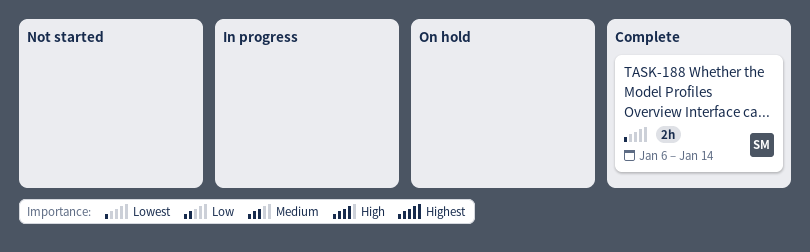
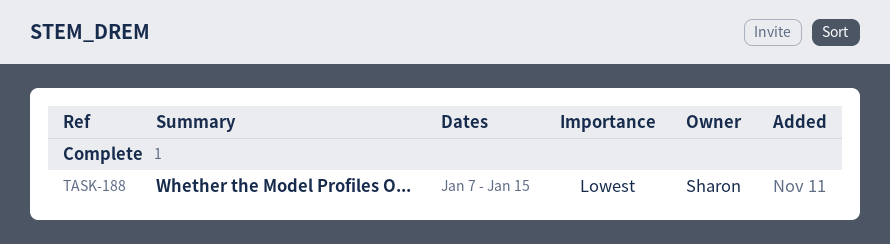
TASK-188, start: Jan 6 -> Jan 7
TASK-188, due: Jan 14 -> Jan 15

